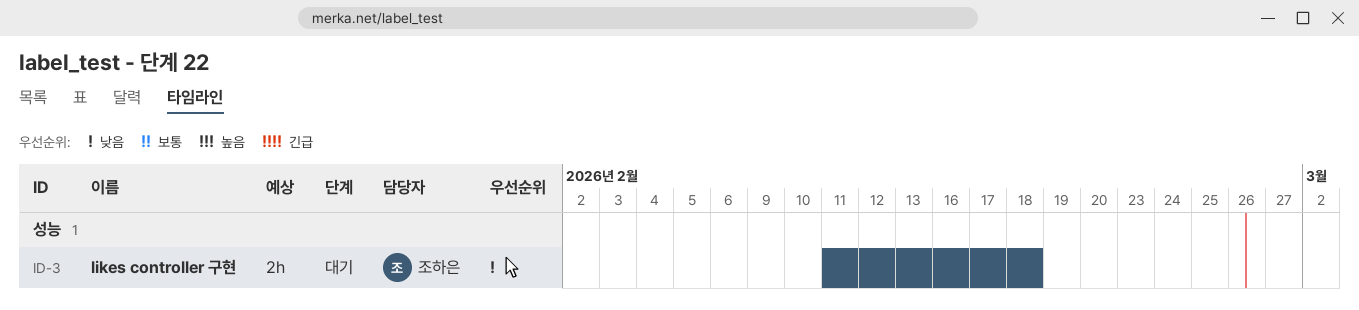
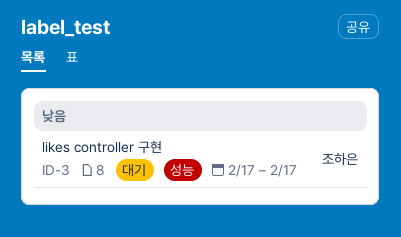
ID-3, start: Feb 11 -> Feb 17
ID-3, due: Feb 18 -> Feb 17

